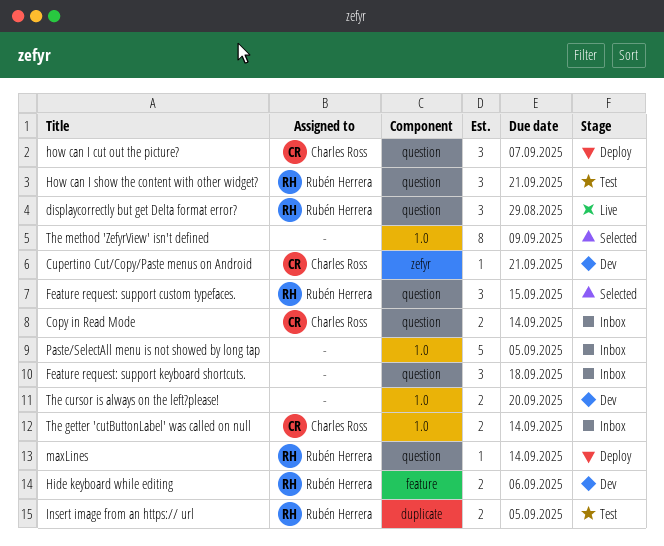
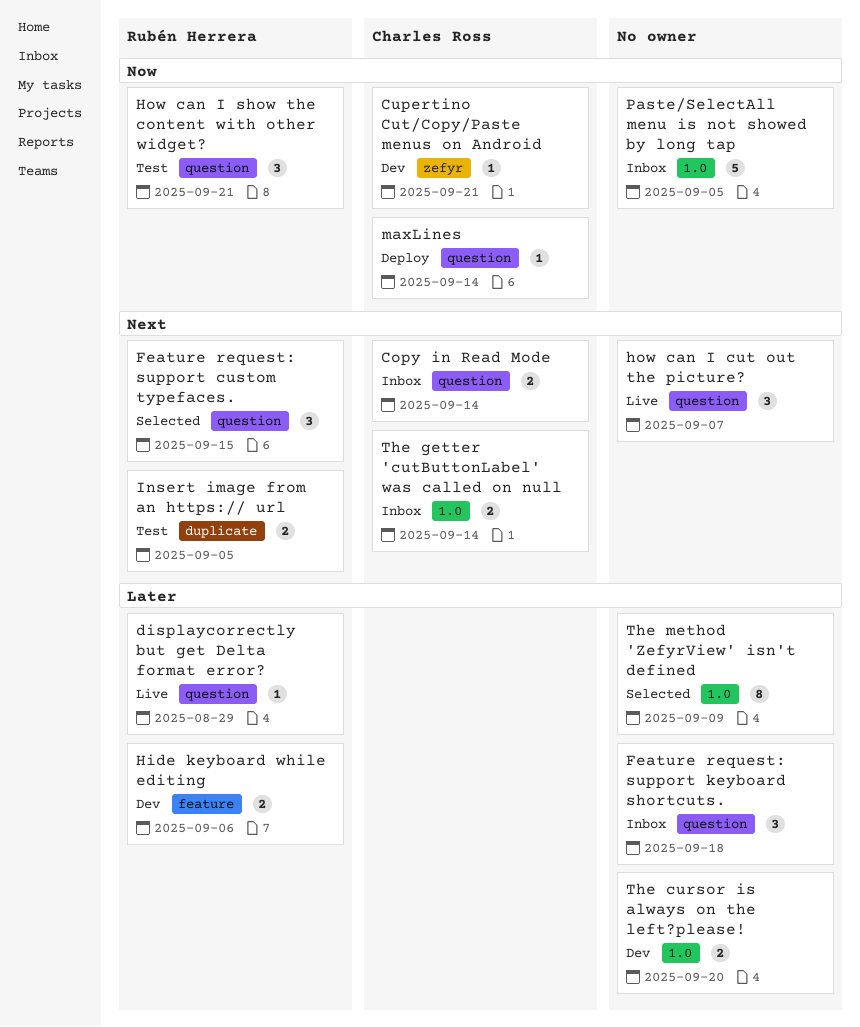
displaycorrectly but get Delta format error?, estimate: 3 -> 1
how can I cut out the picture?, status: Deploy -> Live
how can I cut out the picture?, owner: Charles Ross -> none
maxLines, owner: Rubén Herrera -> Charles Ross

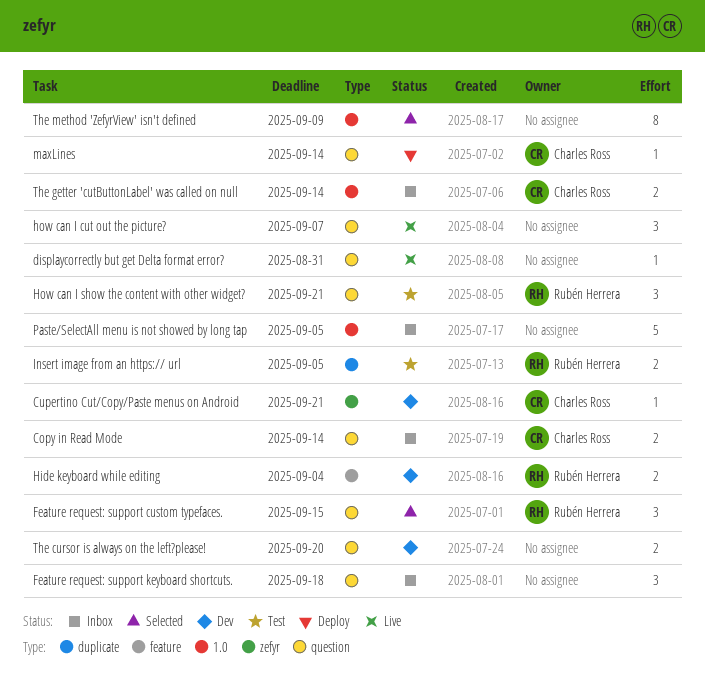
displaycorrectly but get Delta format error?, owner: Rubén Herrera -> none
displaycorrectly but get Delta format error?, due: Aug 29 -> Aug 31
Hide keyboard while editing, due: Sep 6 -> Sep 4
The cursor is always on the left?please!, label: 1.0 -> question

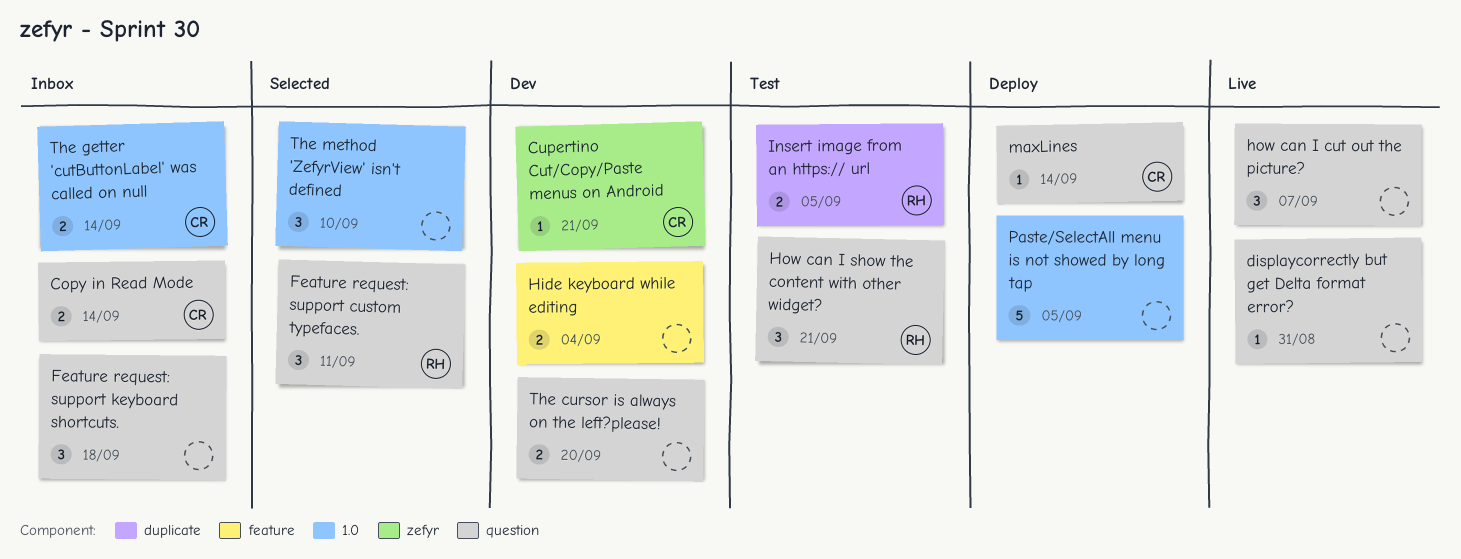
Feature request: support custom typefaces., due: Sep 15 -> Sep 11
Hide keyboard while editing, owner: Rubén Herrera -> none
Paste/SelectAll menu is not showed by long tap, status: Inbox -> Deploy
The method 'ZefyrView' isn't defined, estimate: 8 -> 3
The method 'ZefyrView' isn't defined, due: Sep 9 -> Sep 10

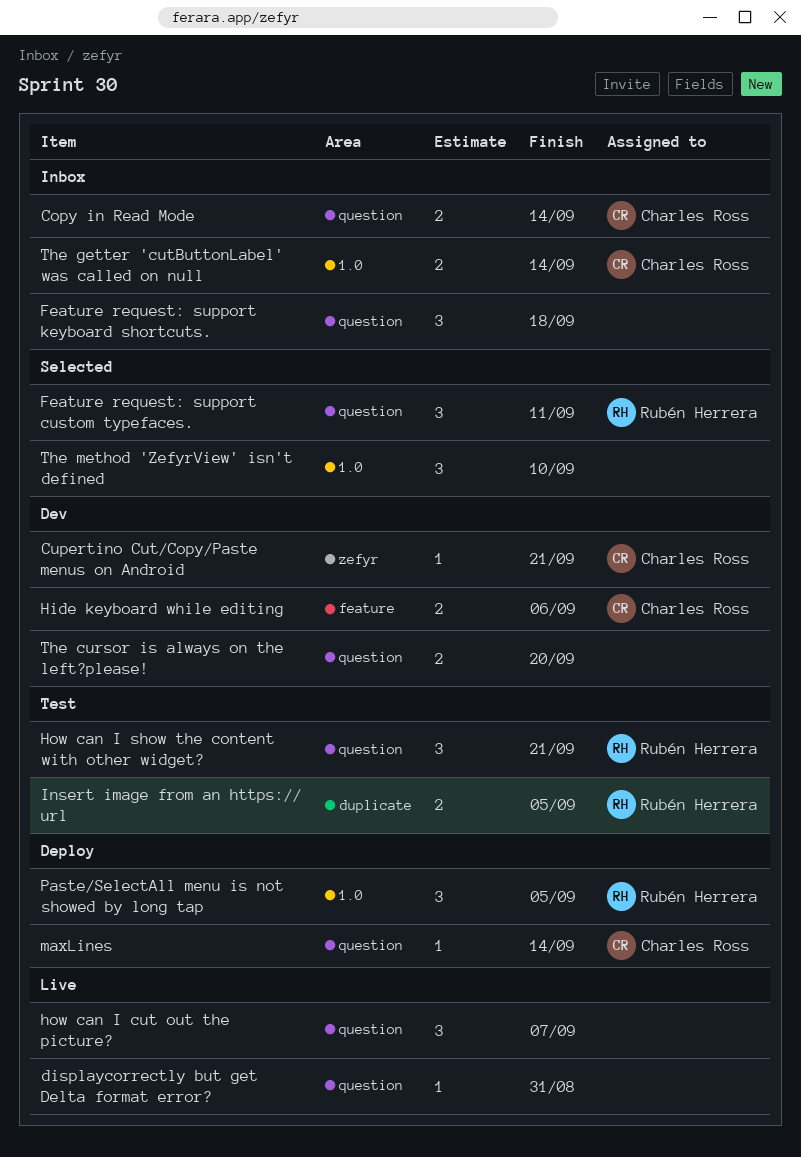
Hide keyboard while editing, owner: none -> Charles Ross
Hide keyboard while editing, due: Sep 4 -> Sep 6
Paste/SelectAll menu is not showed by long tap, owner: none -> Rubén Herrera
Paste/SelectAll menu is not showed by long tap, estimate: 5 -> 3

